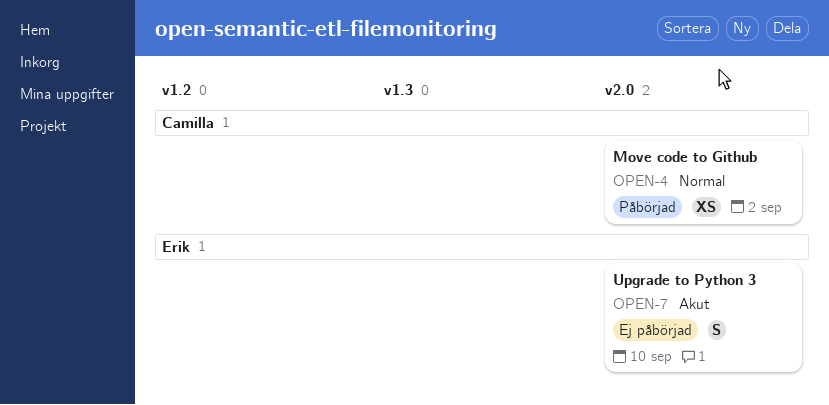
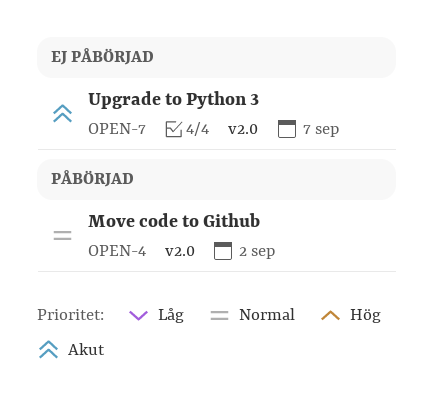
OPEN-7, due: Sep 10 -> Sep 7

